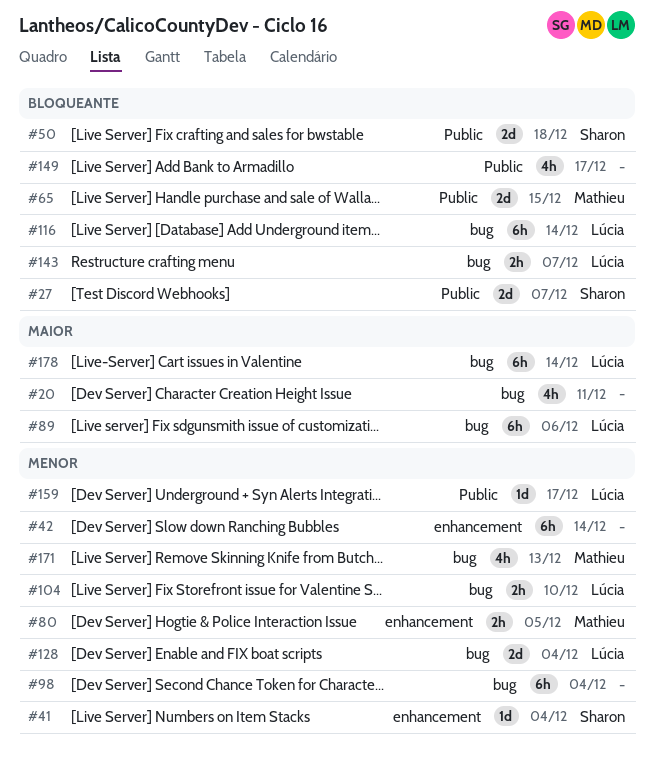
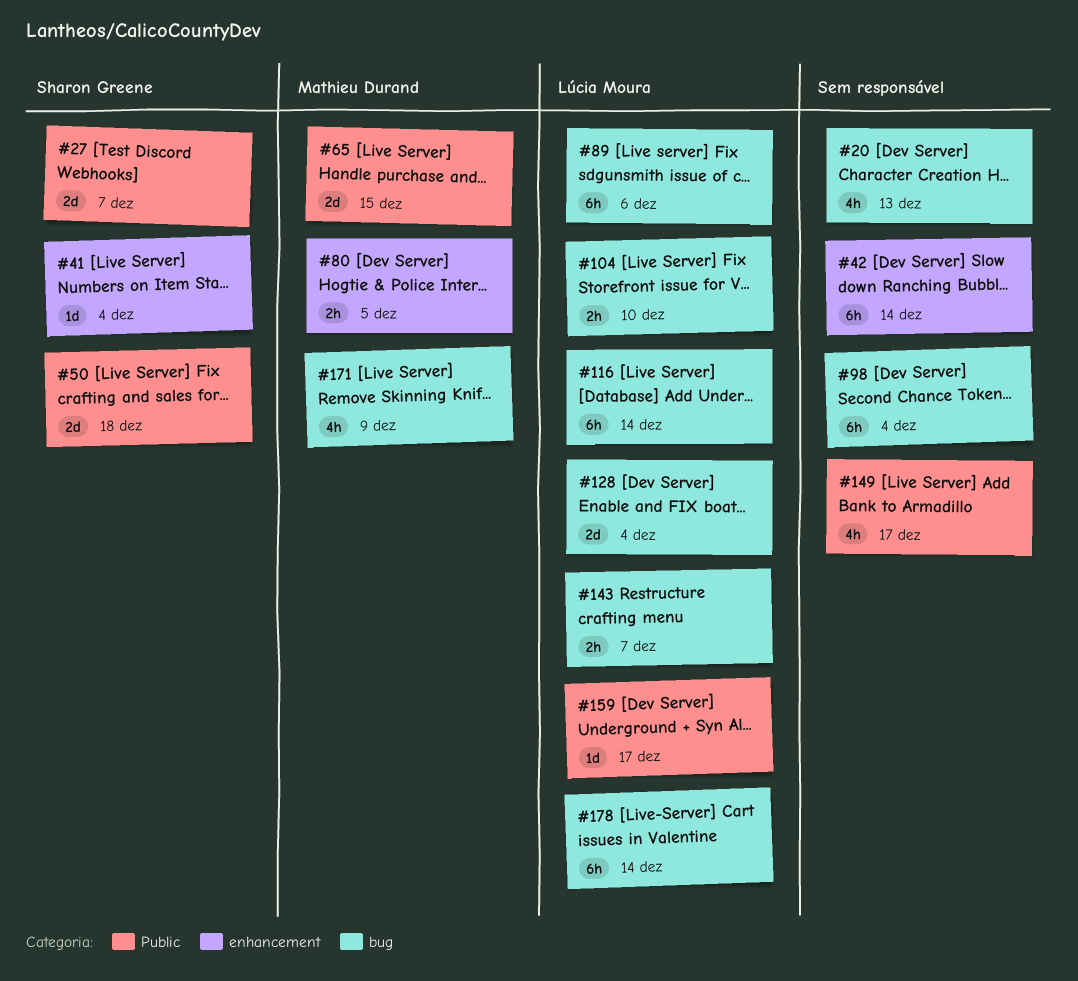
#20, due: Dec 11 -> Dec 13
#171, due: Dec 13 -> Dec 9

